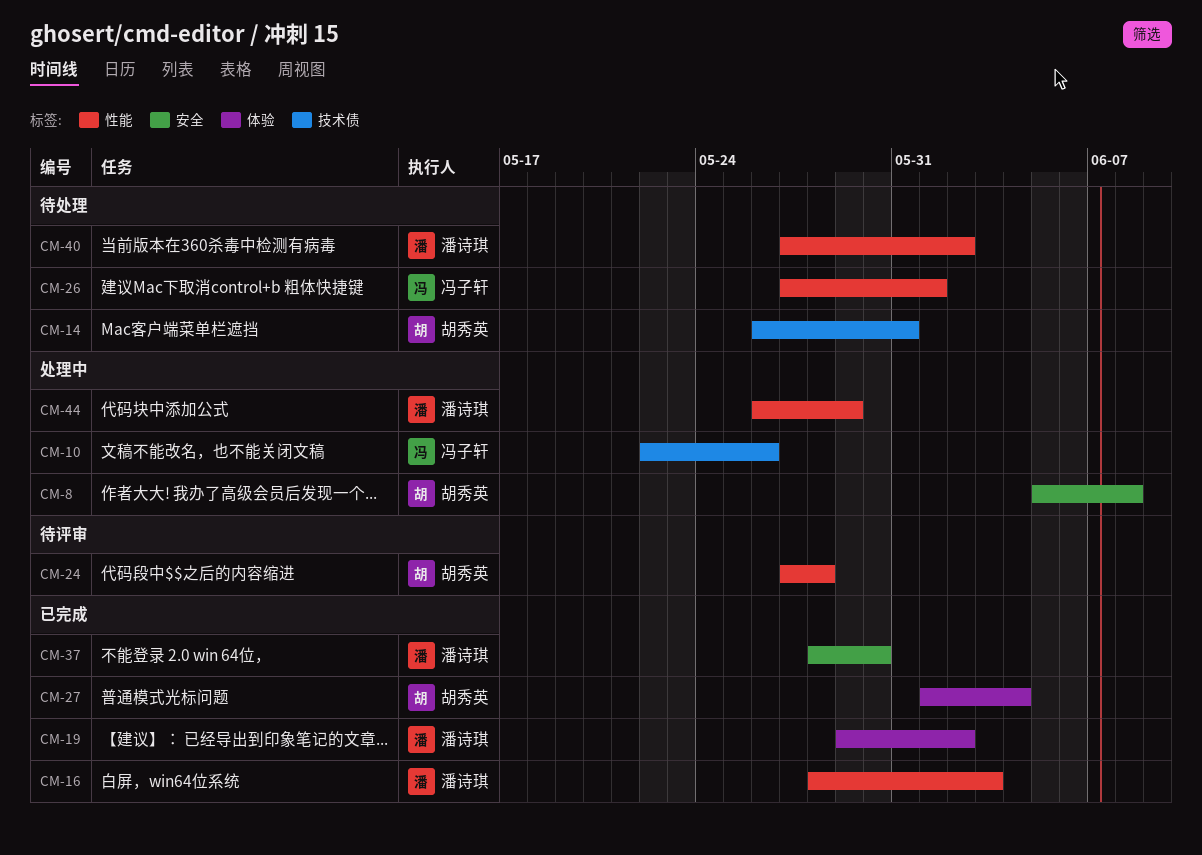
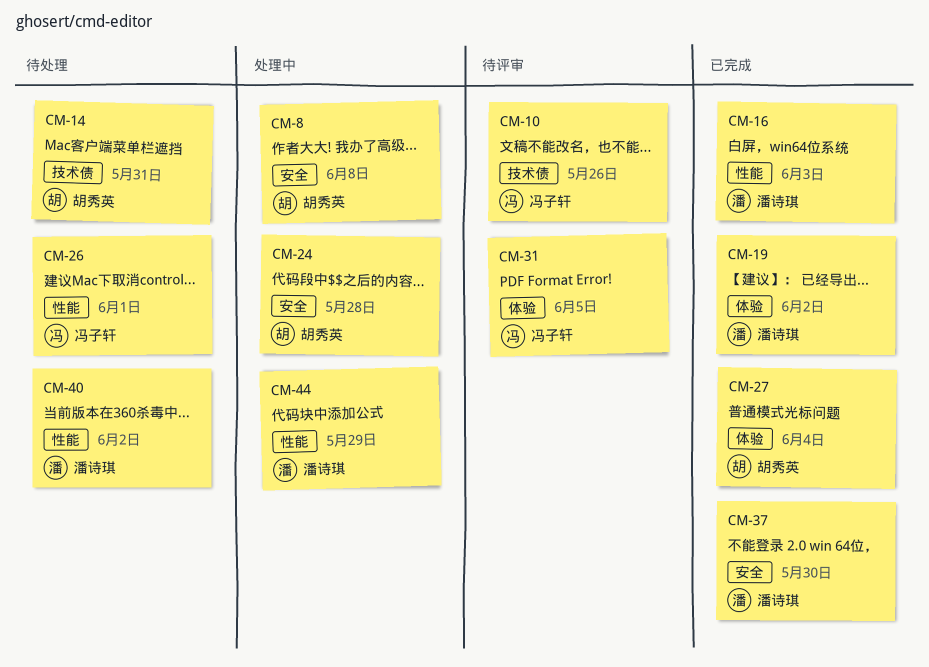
CM-10, status: 处理中 -> 待评审
CM-24, status: 待评审 -> 处理中
CM-24, label: 性能 -> 安全
CM-31: none -> present

